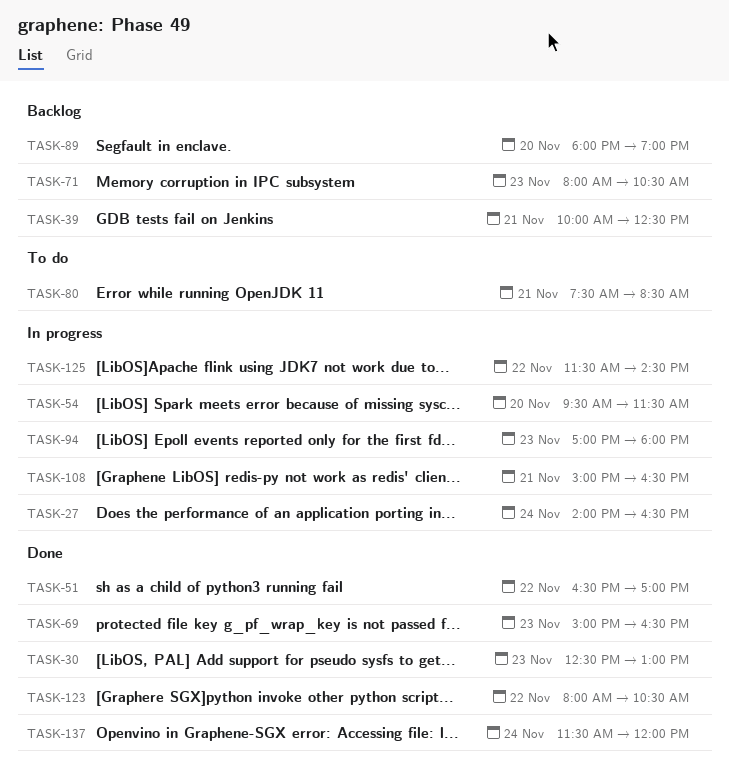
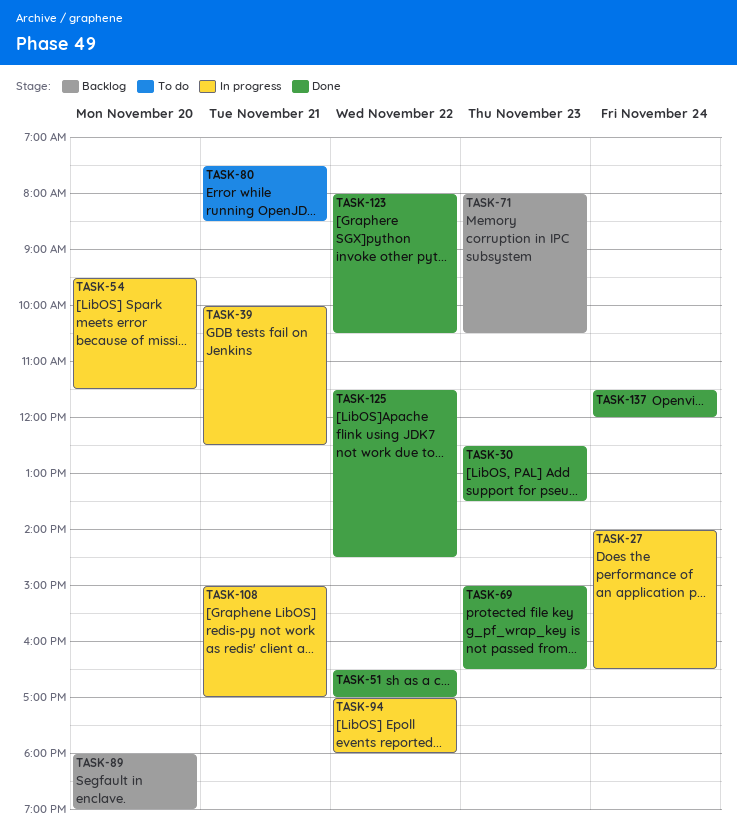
TASK-30, ends: 13:00 -> 13:30
TASK-39, status: Backlog -> In progress
TASK-94, day: Nov 23 -> Nov 22
TASK-108, ends: 16:30 -> 17:00
TASK-125, status: In progress -> Done

